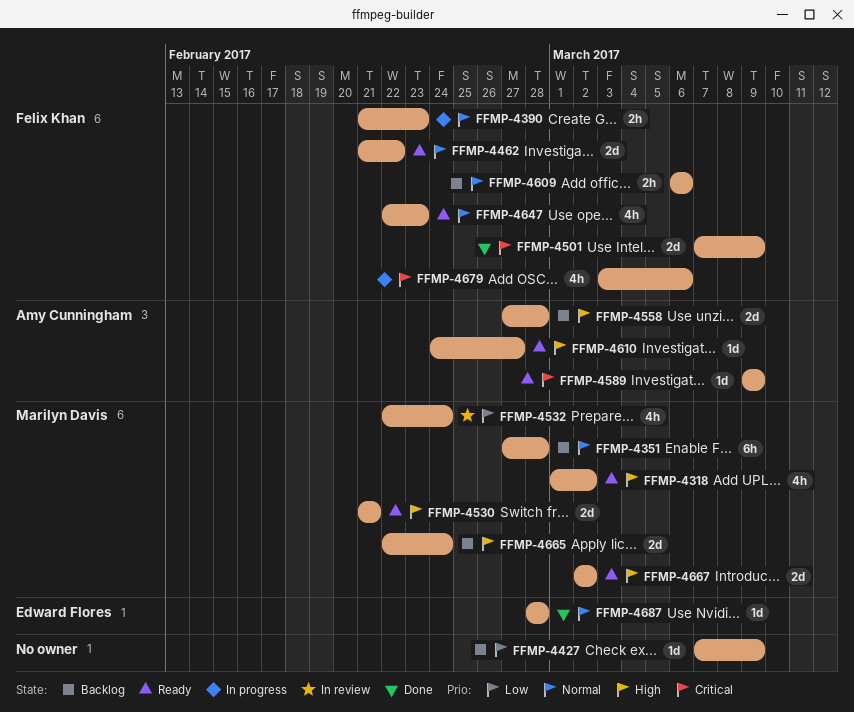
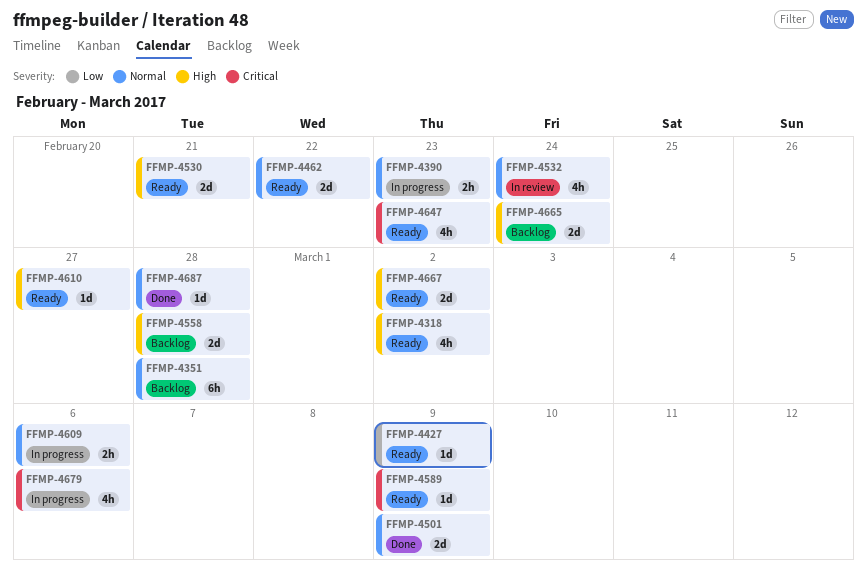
FFMP-4427, status: Backlog -> Ready
FFMP-4501, priority: Critical -> Normal
FFMP-4532, priority: Low -> Normal
FFMP-4609, status: Backlog -> In progress
FFMP-4647, priority: Normal -> Critical

